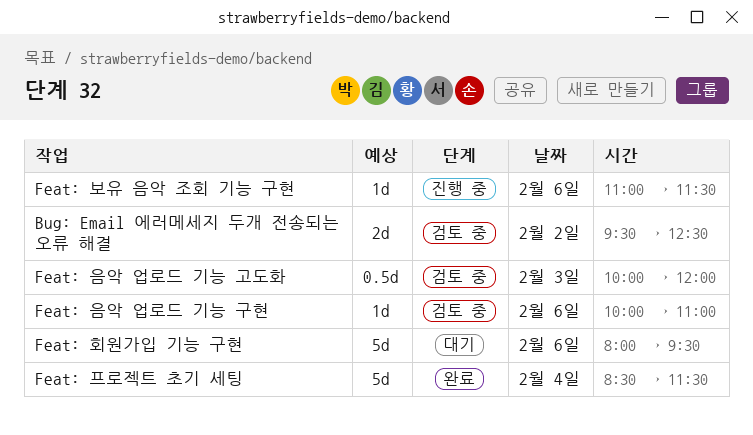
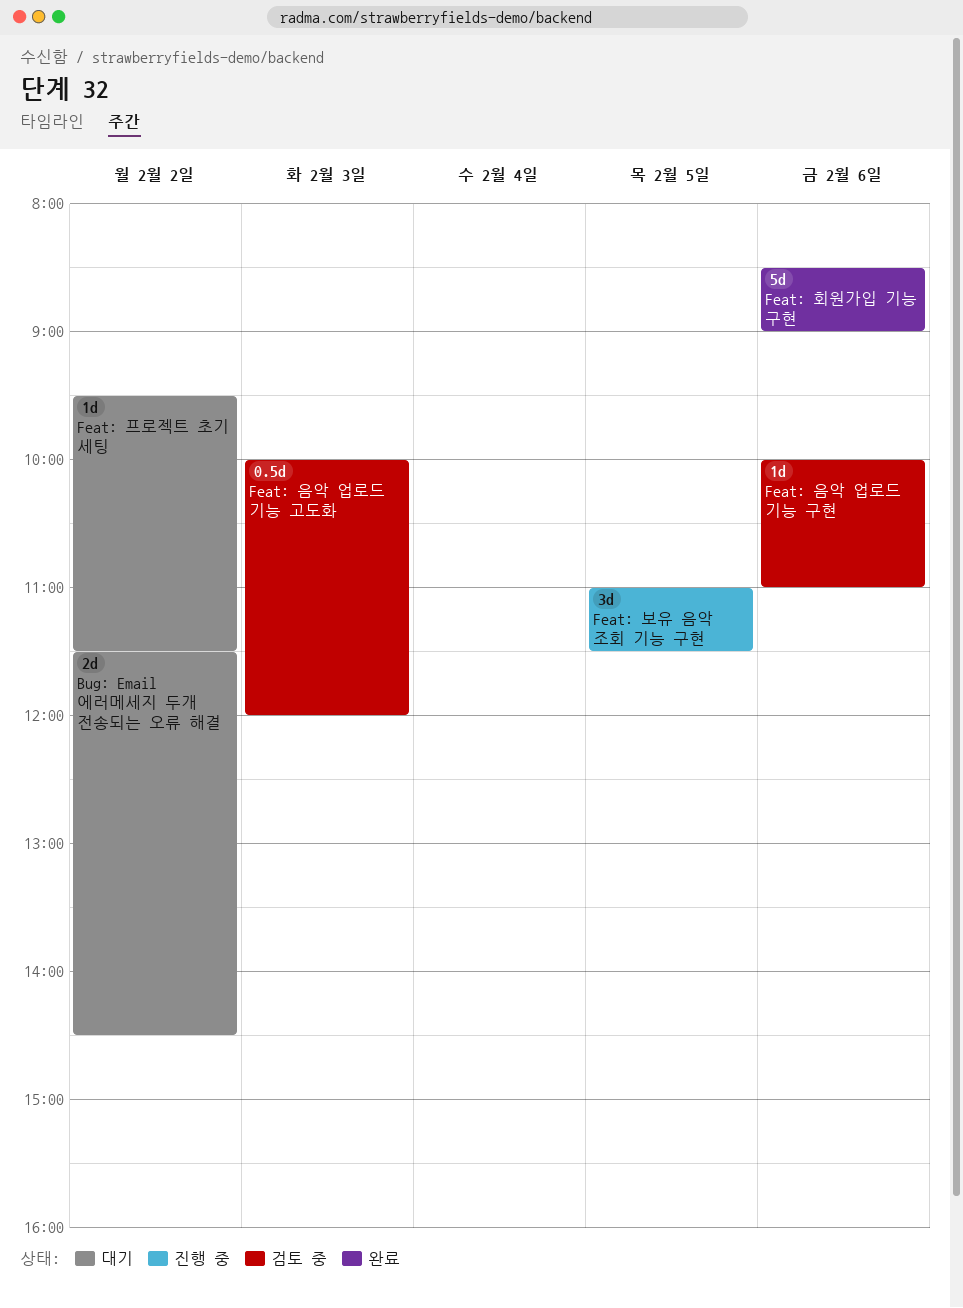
Bug: Email 에러메세지 두개 전송되는 오류 해결, status: 검토 중 -> 대기
Bug: Email 에러메세지 두개 전송되는 오류 해결, begins: 09:30 -> 11:30
Bug: Email 에러메세지 두개 전송되는 오류 해결, ends: 12:30 -> 14:30
Feat: 보유 음악 조회 기능 구현, estimate: 1d -> 3d
Feat: 보유 음악 조회 기능 구현, day: Feb 6 -> Feb 5
Feat: 프로젝트 초기 세팅, status: 완료 -> 대기
Feat: 프로젝트 초기 세팅, estimate: 5d -> 1d
Feat: 프로젝트 초기 세팅, day: Feb 4 -> Feb 2
Feat: 프로젝트 초기 세팅, begins: 08:30 -> 09:30
Feat: 회원가입 기능 구현, status: 대기 -> 완료
Feat: 회원가입 기능 구현, begins: 08:00 -> 08:30
Feat: 회원가입 기능 구현, ends: 09:30 -> 09:00

